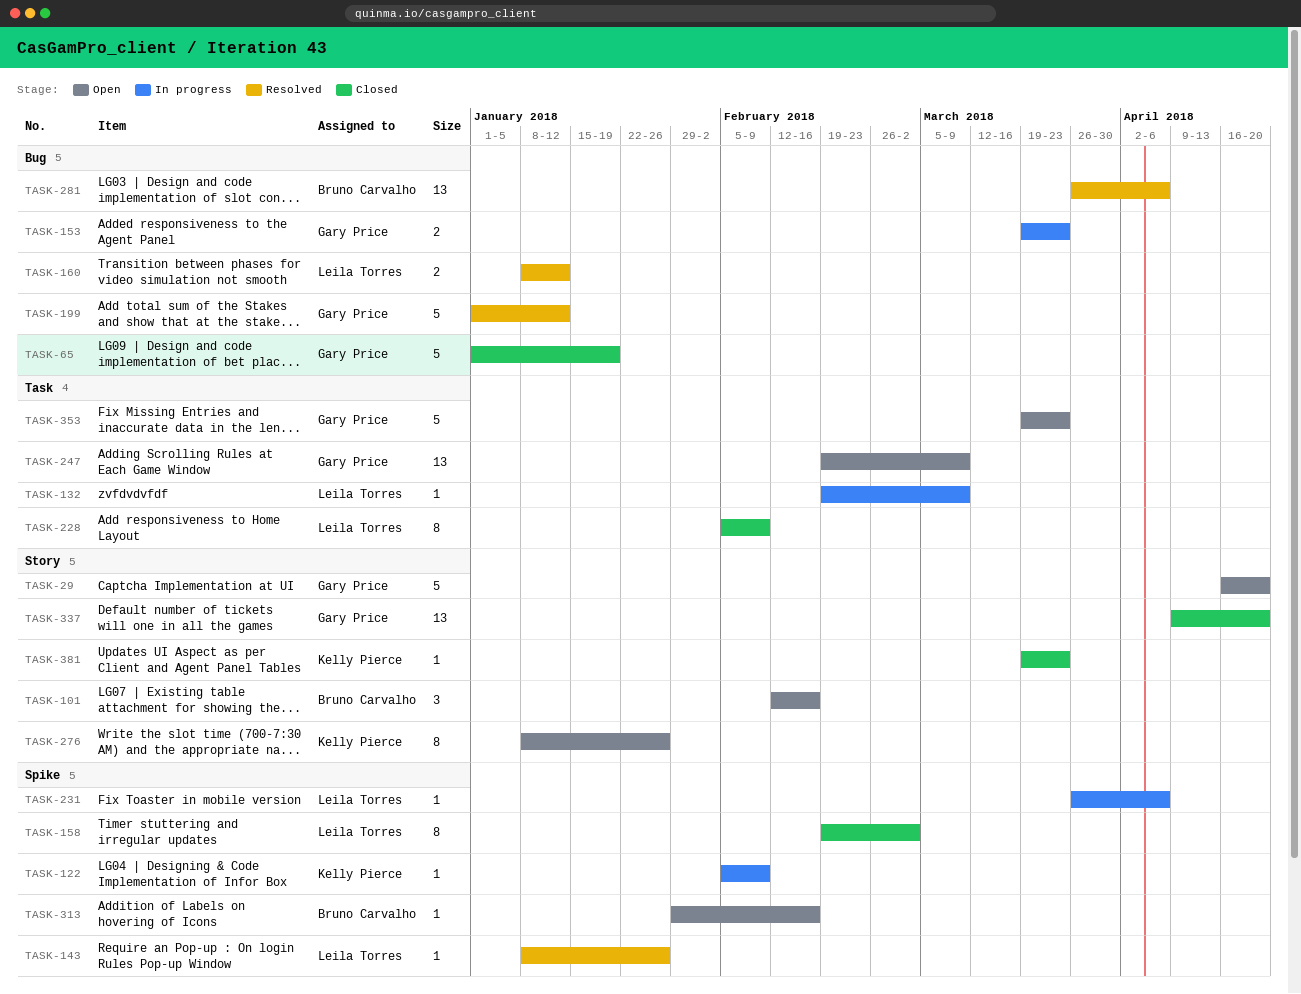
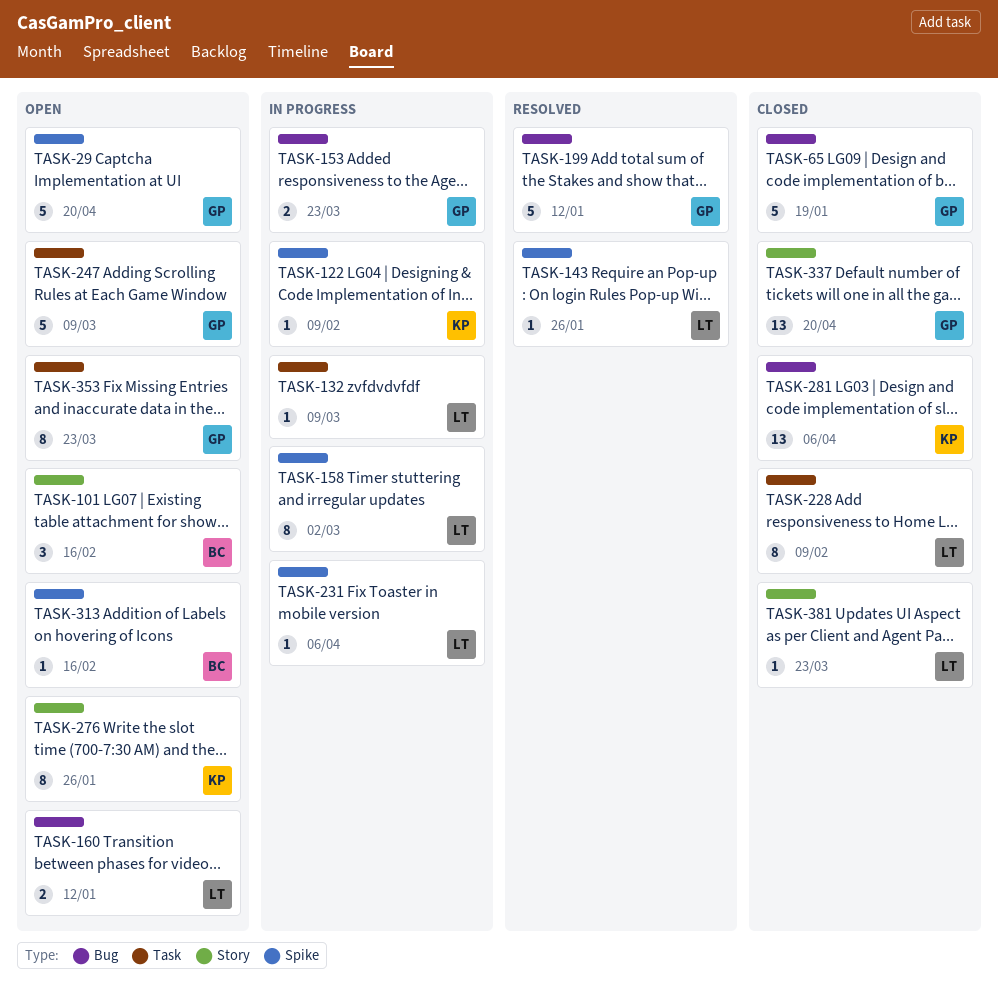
TASK-29, label: Story -> Spike
TASK-158, status: Closed -> In progress
TASK-160, status: Resolved -> Open
TASK-247, estimate: 13 -> 5
TASK-281, status: Resolved -> Closed
TASK-281, owner: Bruno Carvalho -> Kelly Pierce
TASK-353, estimate: 5 -> 8
TASK-381, owner: Kelly Pierce -> Leila Torres

